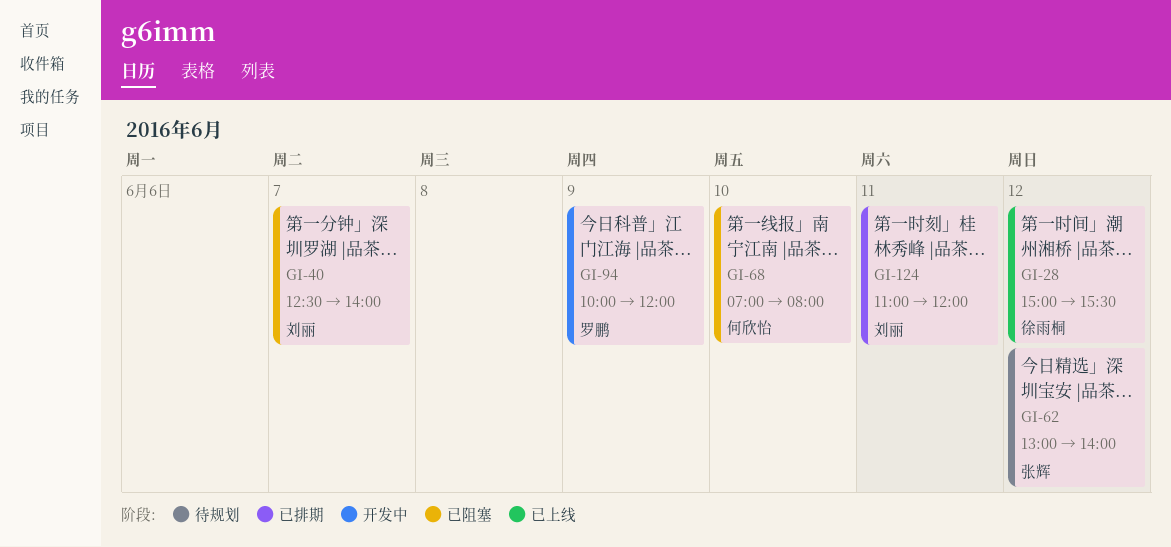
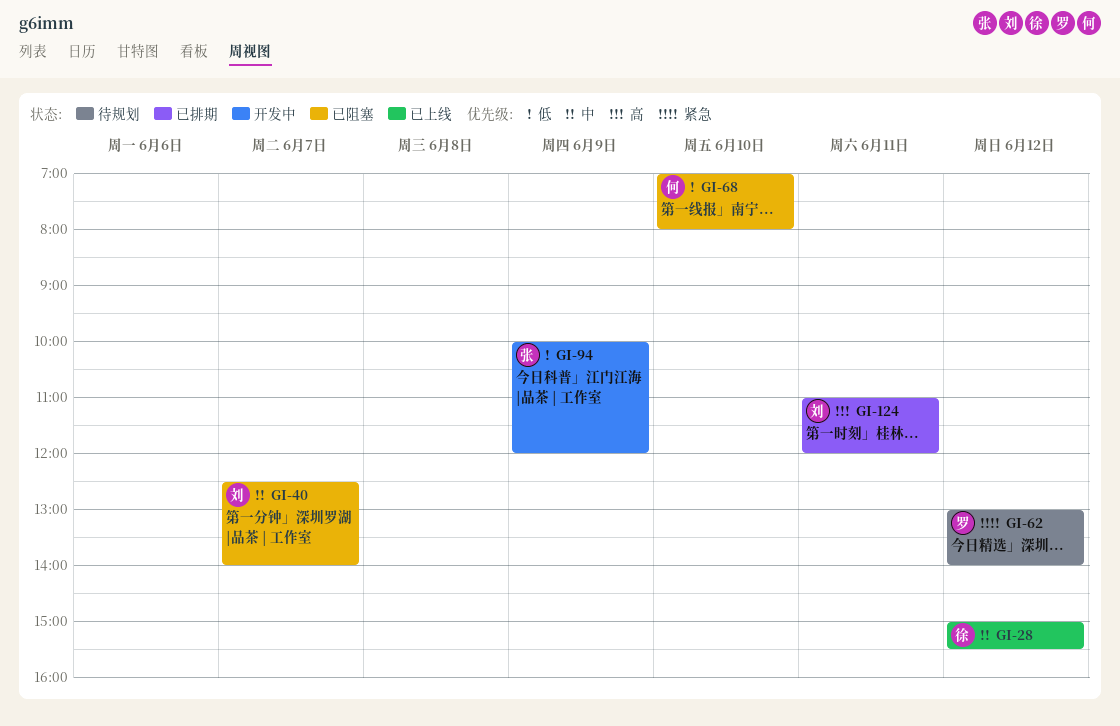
GI-62, owner: 张辉 -> 罗鹏
GI-94, owner: 罗鹏 -> 张辉

